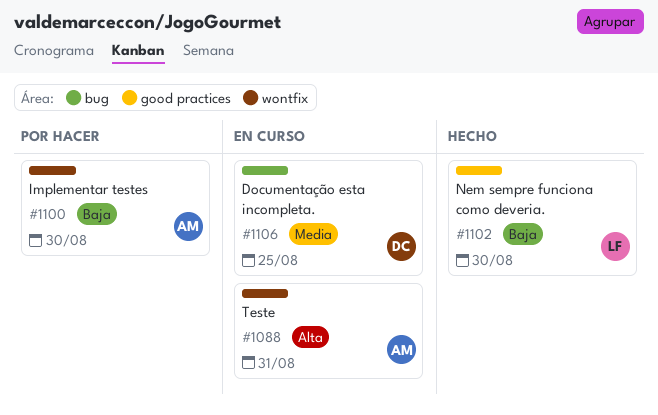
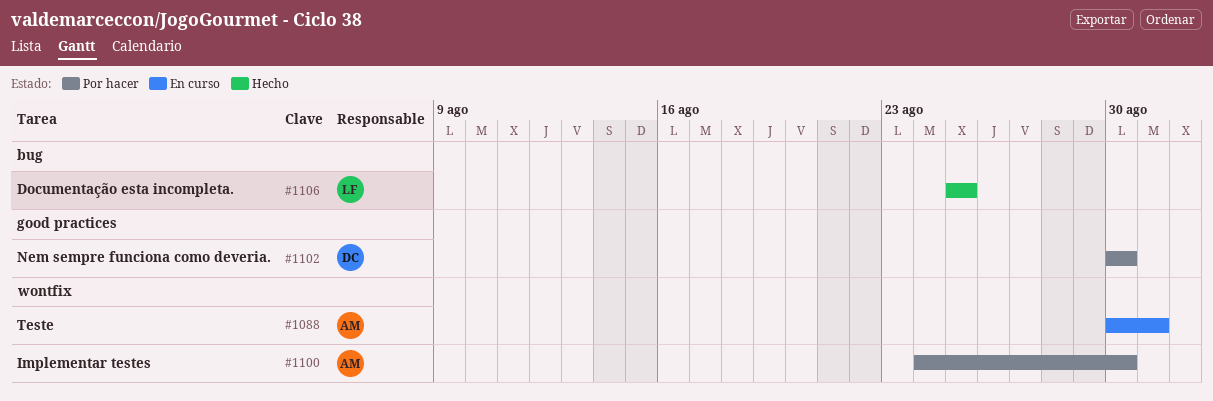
#1102, status: Hecho -> Por hacer
#1102, owner: LF -> DC
#1106, status: En curso -> Hecho
#1106, owner: DC -> LF

